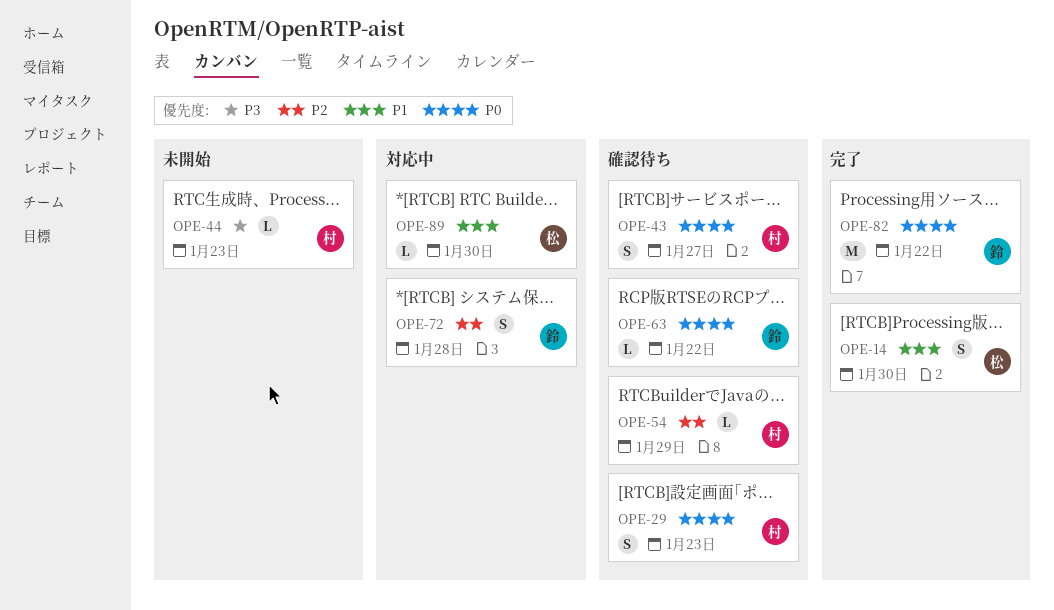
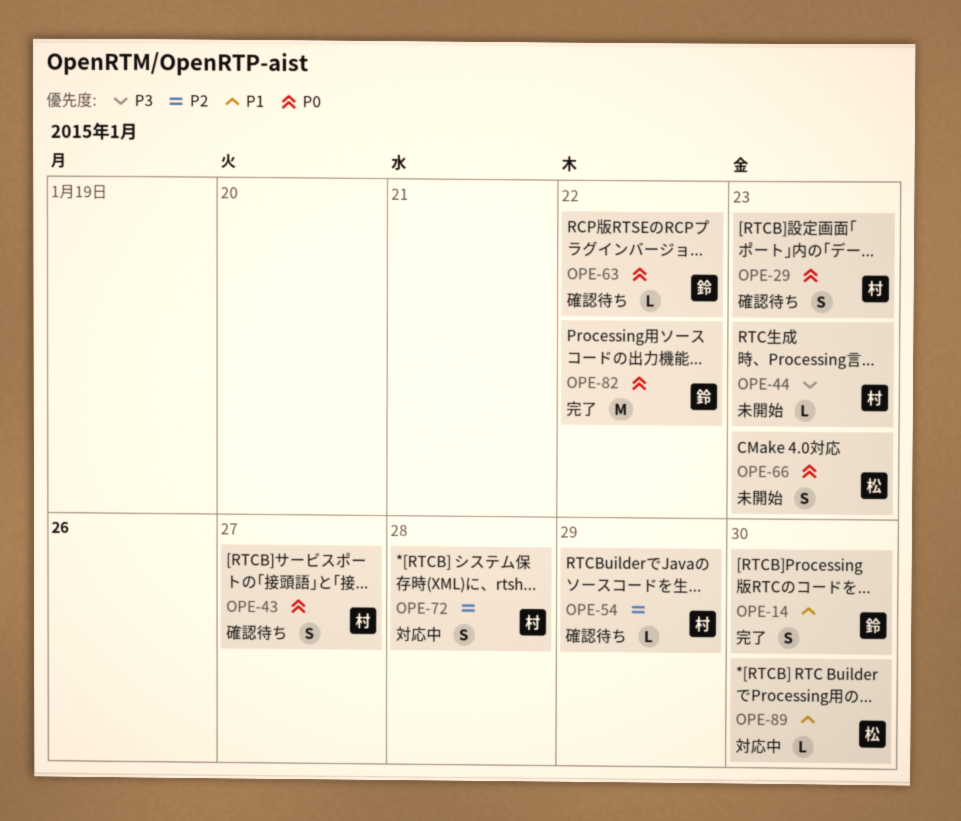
OPE-14, owner: 松 -> 鈴
OPE-66: none -> present
OPE-72, owner: 鈴 -> 村

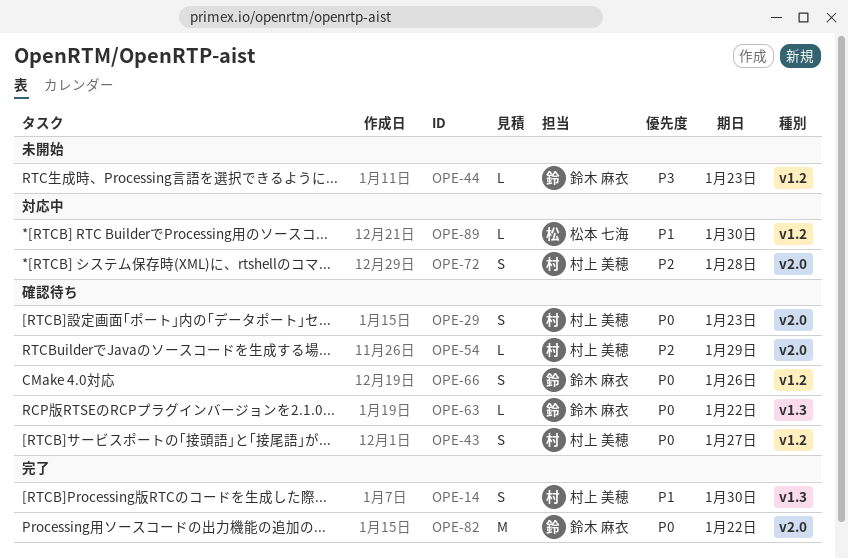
OPE-14, owner: 鈴木 麻衣 -> 村上 美穂
OPE-44, owner: 村上 美穂 -> 鈴木 麻衣
OPE-66, status: 未開始 -> 確認待ち
OPE-66, owner: 松本 七海 -> 鈴木 麻衣
OPE-66, due: Jan 23 -> Jan 26

